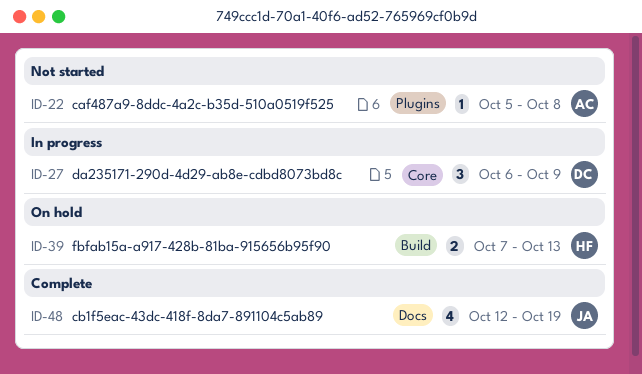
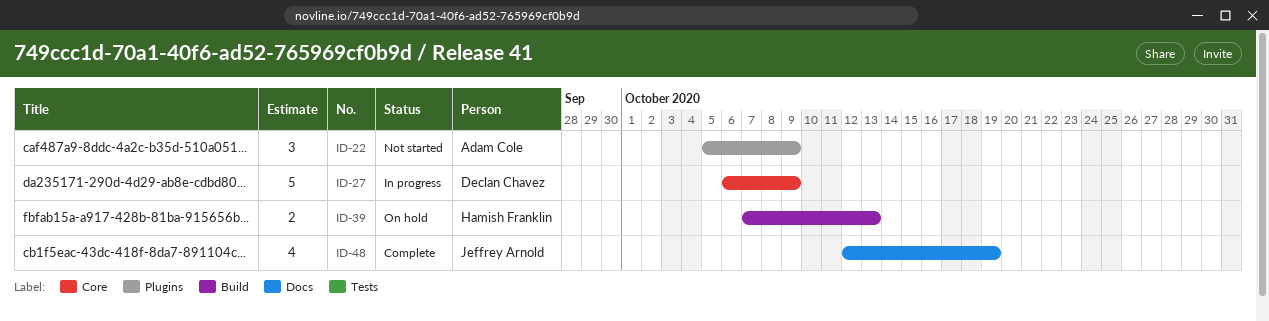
ID-22, estimate: 1 -> 3
ID-22, due: Oct 8 -> Oct 9
ID-27, estimate: 3 -> 5

